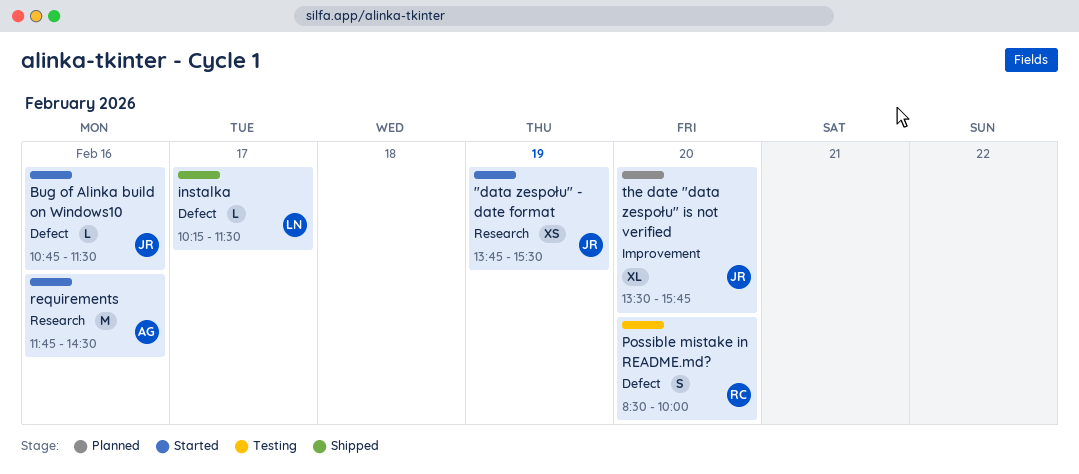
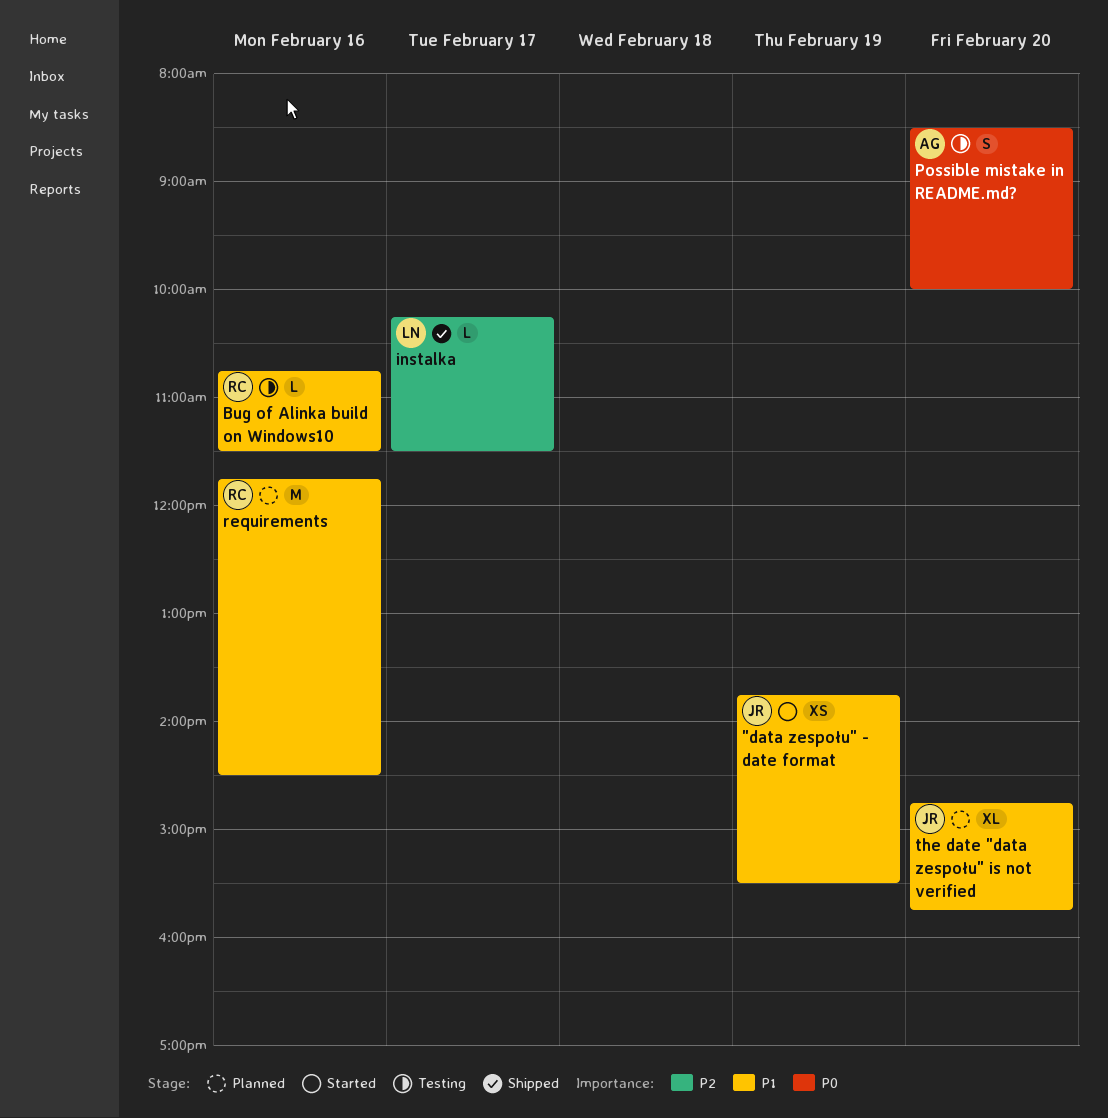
Bug of Alinka build on Windows10, status: Started -> Testing
Bug of Alinka build on Windows10, owner: JR -> RC
Possible mistake in README.md?, owner: RC -> AG
requirements, status: Started -> Planned
requirements, owner: AG -> RC
the date "data zespołu" is not verified, begins: 13:30 -> 14:45

